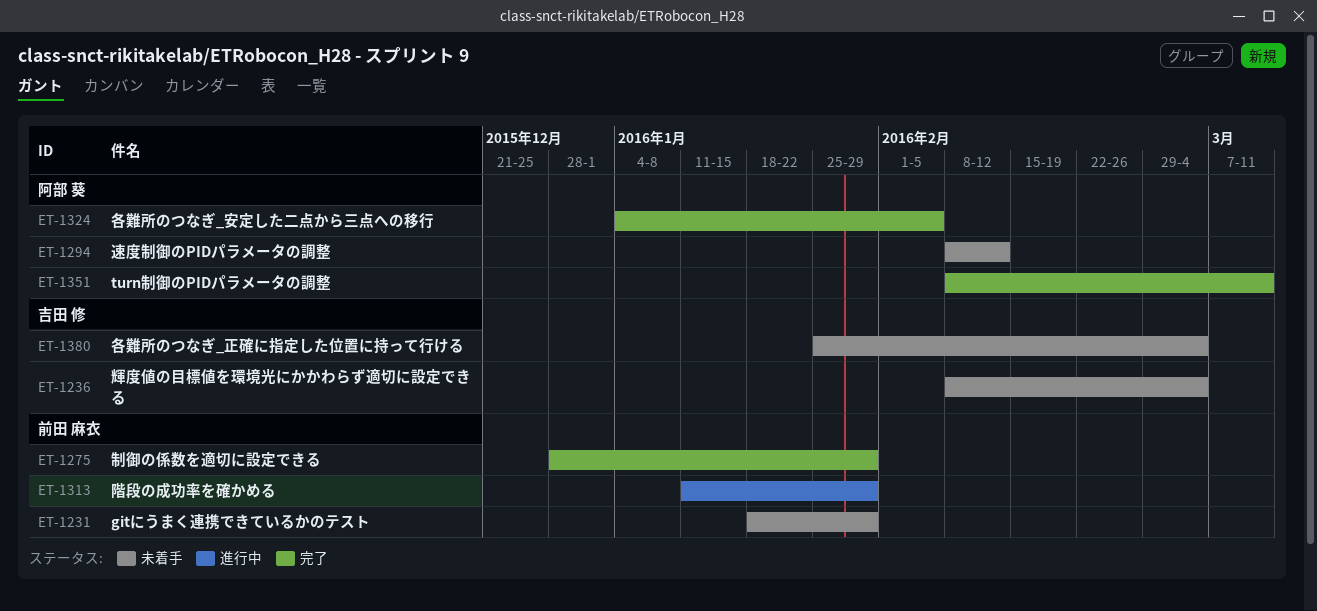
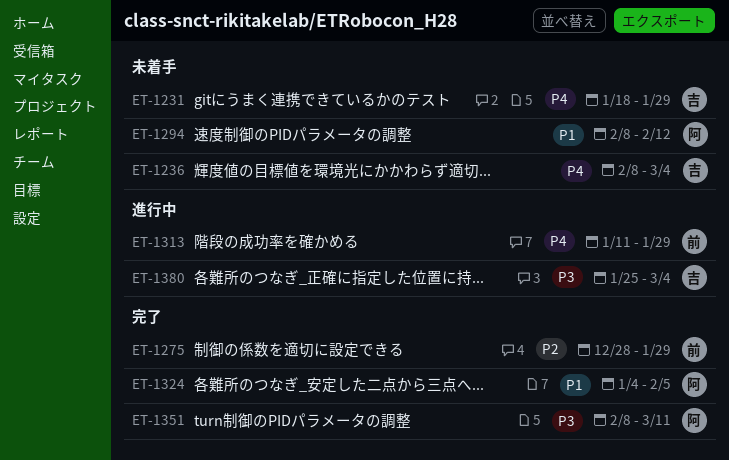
ET-1231, owner: 前田 麻衣 -> 吉田 修
ET-1380, status: 未着手 -> 進行中

